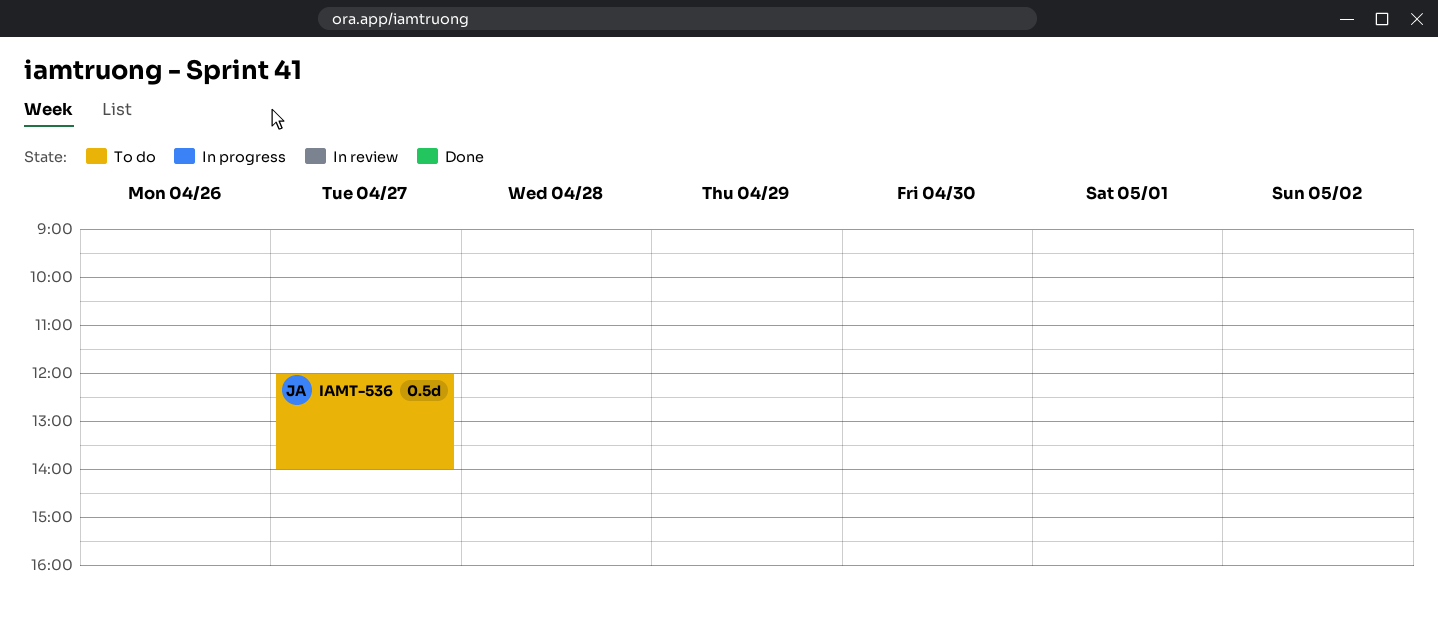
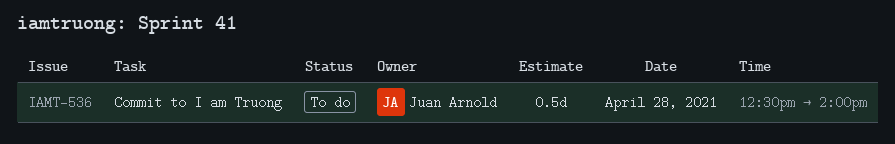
IAMT-536, day: Apr 27 -> Apr 28
IAMT-536, begins: 12:00 -> 12:30

